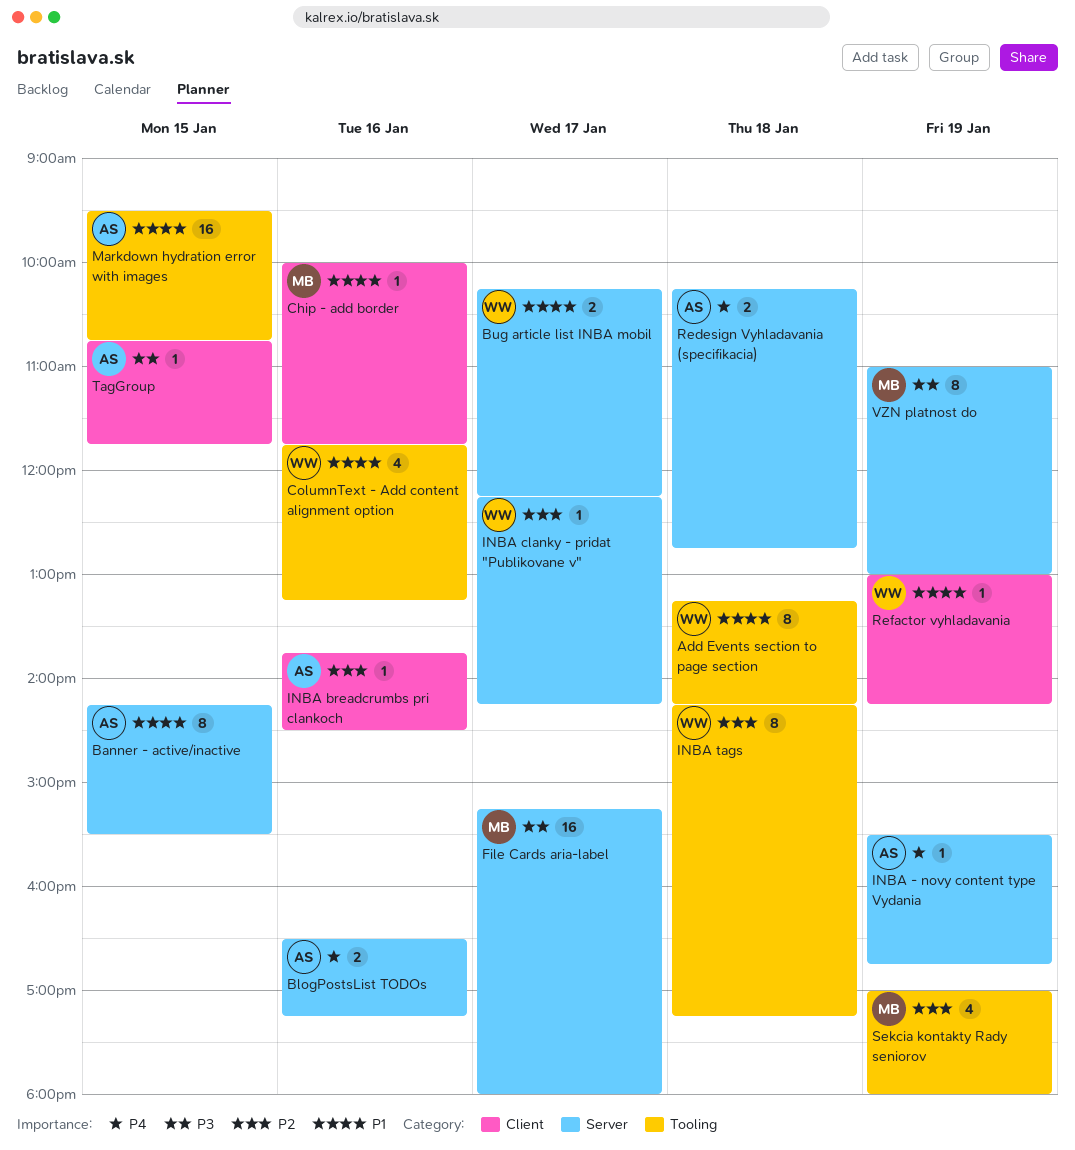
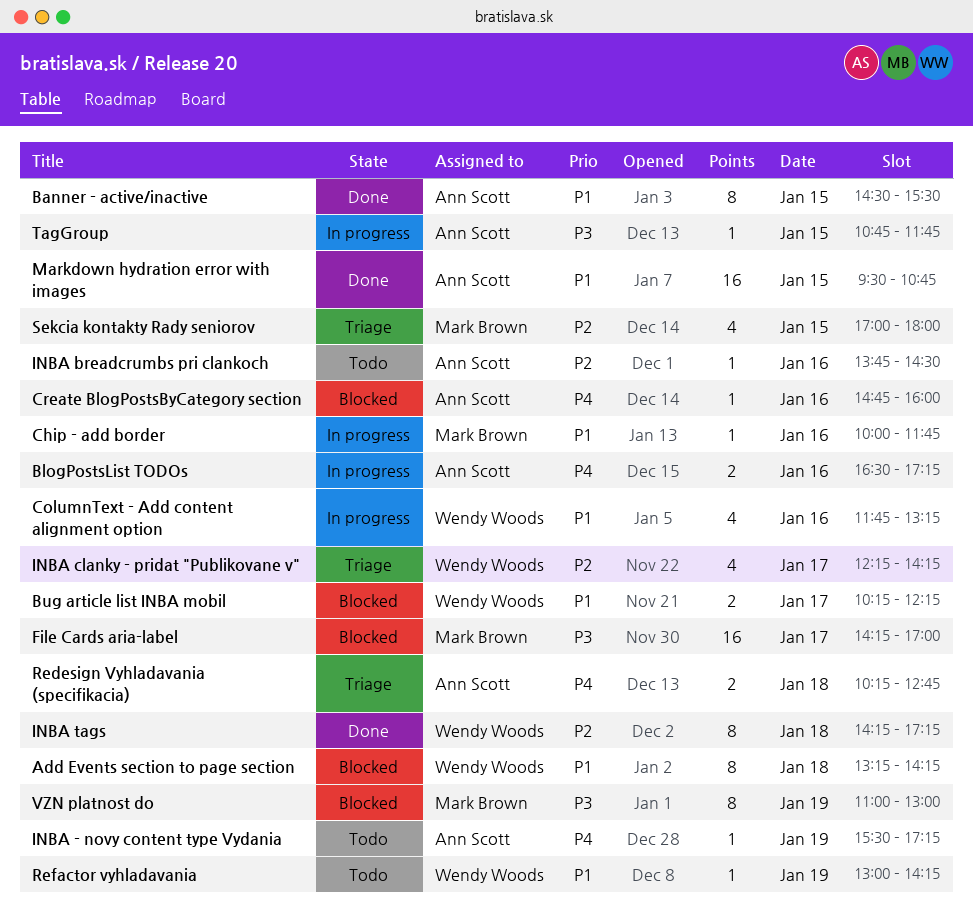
Banner - active/inactive, begins: 14:15 -> 14:30
Create BlogPostsByCategory section: none -> present
File Cards aria-label, begins: 15:15 -> 14:15
File Cards aria-label, ends: 18:00 -> 17:00
INBA - novy content type Vydania, ends: 16:45 -> 17:15
INBA clanky - pridat "Publikovane v", estimate: 1 -> 4
Sekcia kontakty Rady seniorov, day: Jan 19 -> Jan 15

